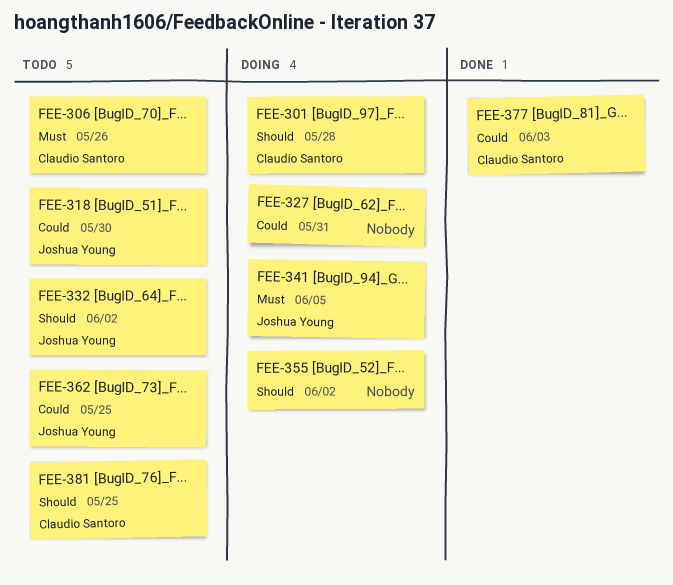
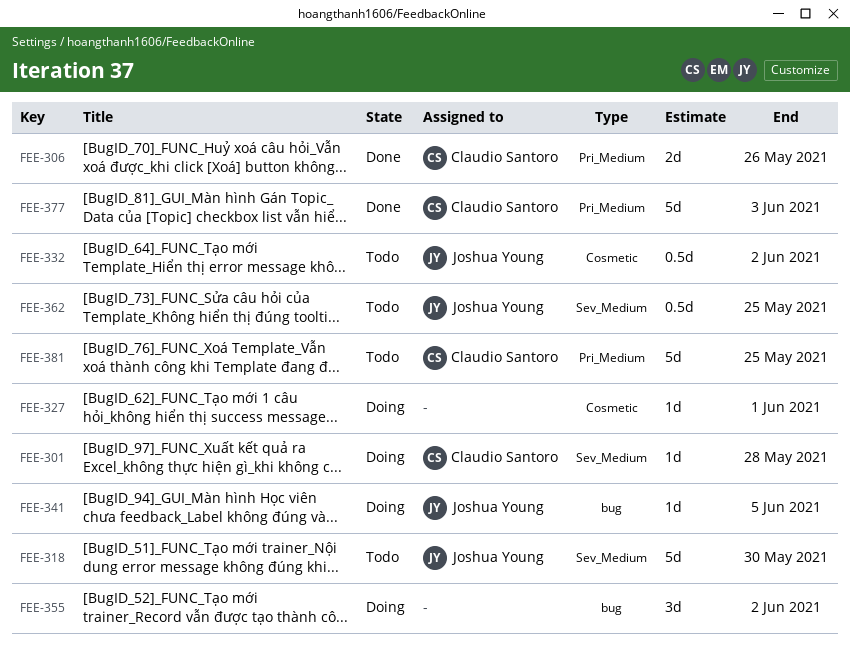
FEE-306, status: Todo -> Done
FEE-327, due: May 31 -> Jun 1

